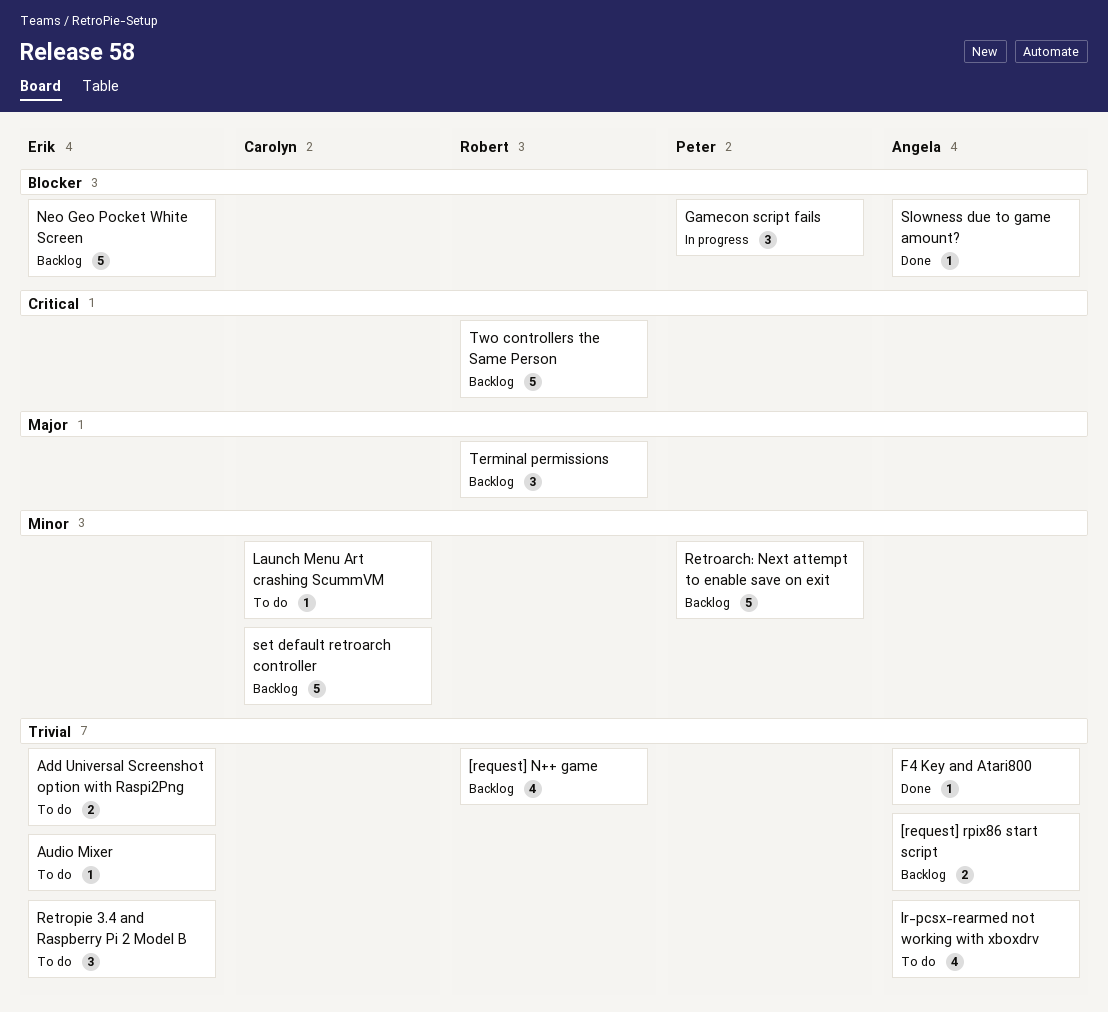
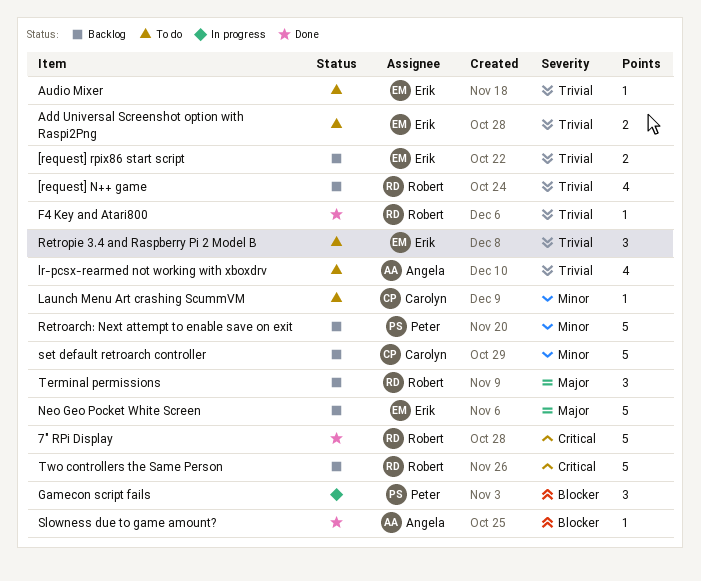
7" RPi Display: none -> present
[request] rpix86 start script, owner: Angela -> Erik
F4 Key and Atari800, owner: Angela -> Robert
Neo Geo Pocket White Screen, priority: Blocker -> Major

